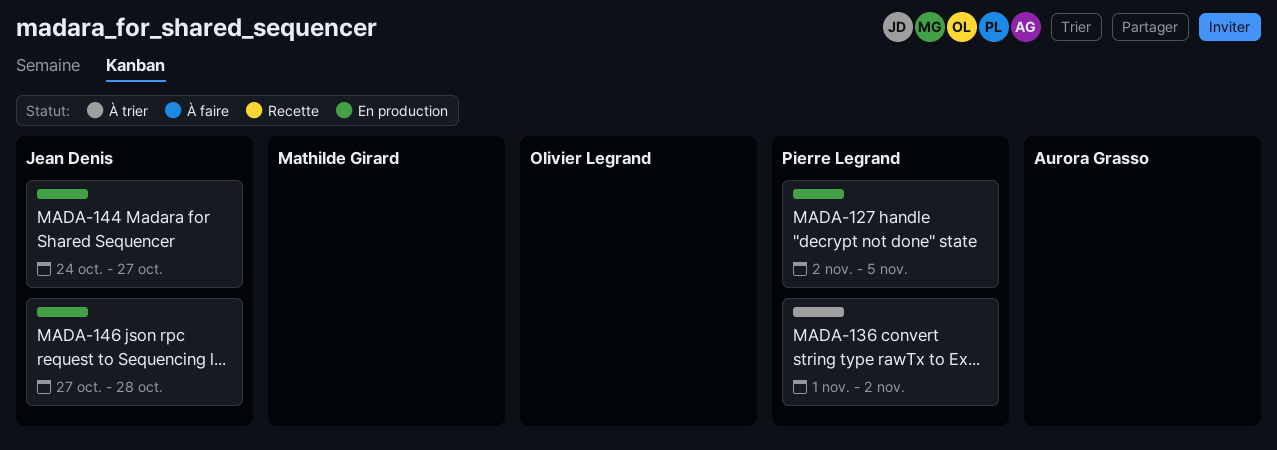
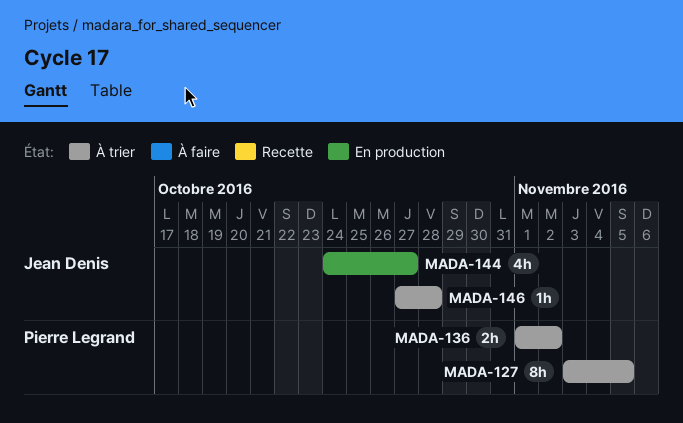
MADA-127, status: En production -> À trier
MADA-127, start: Nov 2 -> Nov 3
MADA-146, status: En production -> À trier

